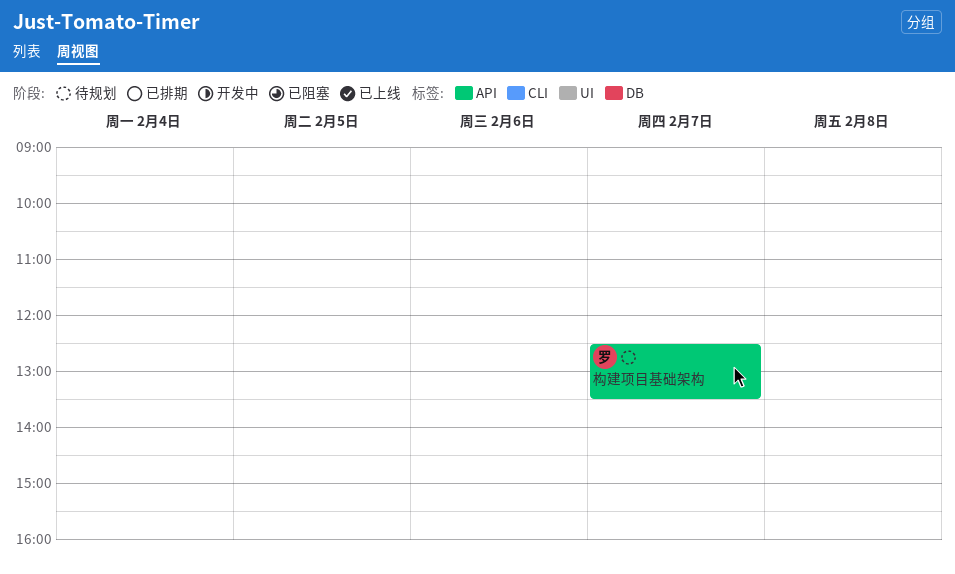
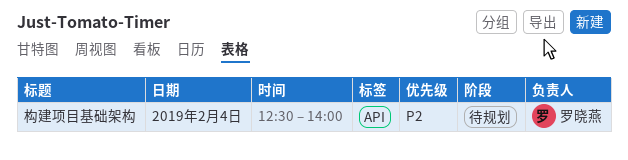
构建项目基础架构, day: Feb 7 -> Feb 4
构建项目基础架构, ends: 13:30 -> 14:00

